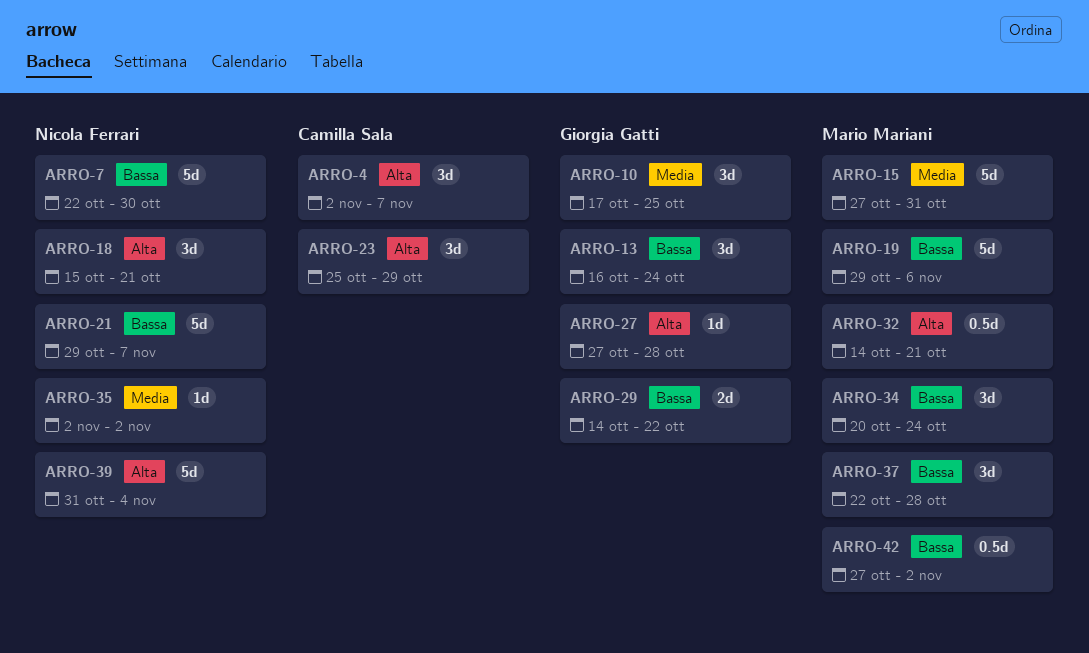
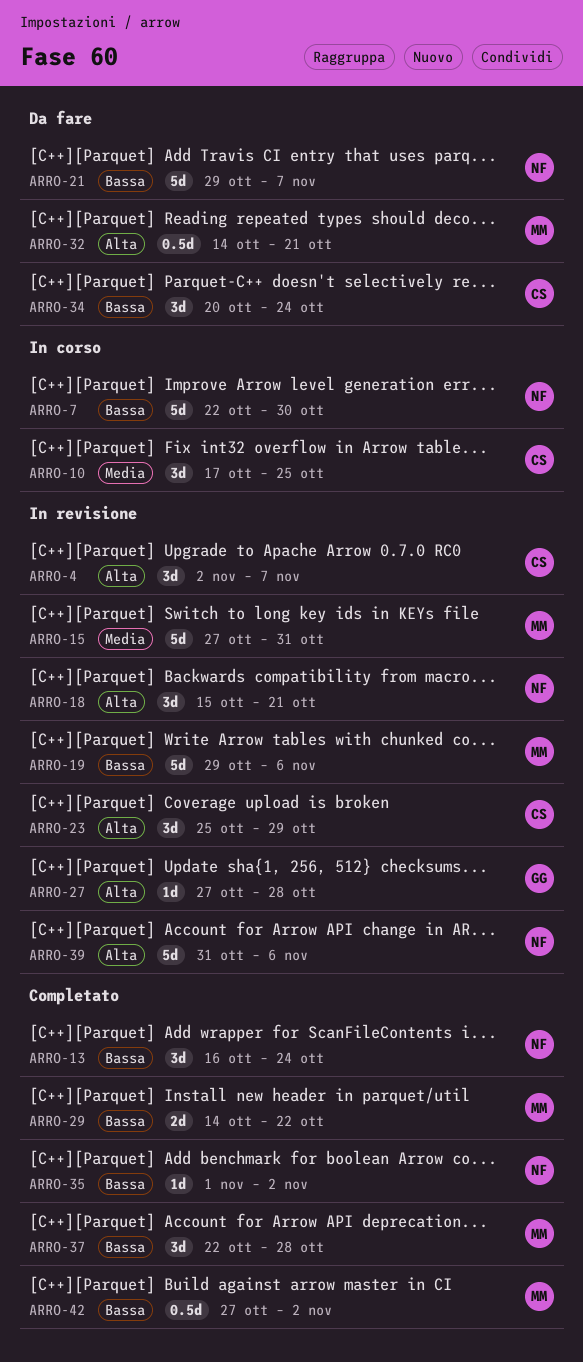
ARRO-10, owner: Giorgia Gatti -> Camilla Sala
ARRO-13, owner: Giorgia Gatti -> Nicola Ferrari
ARRO-29, owner: Giorgia Gatti -> Mario Mariani
ARRO-34, owner: Mario Mariani -> Camilla Sala
ARRO-35, priority: Media -> Bassa
ARRO-35, start: Nov 2 -> Nov 1
ARRO-39, due: Nov 4 -> Nov 6

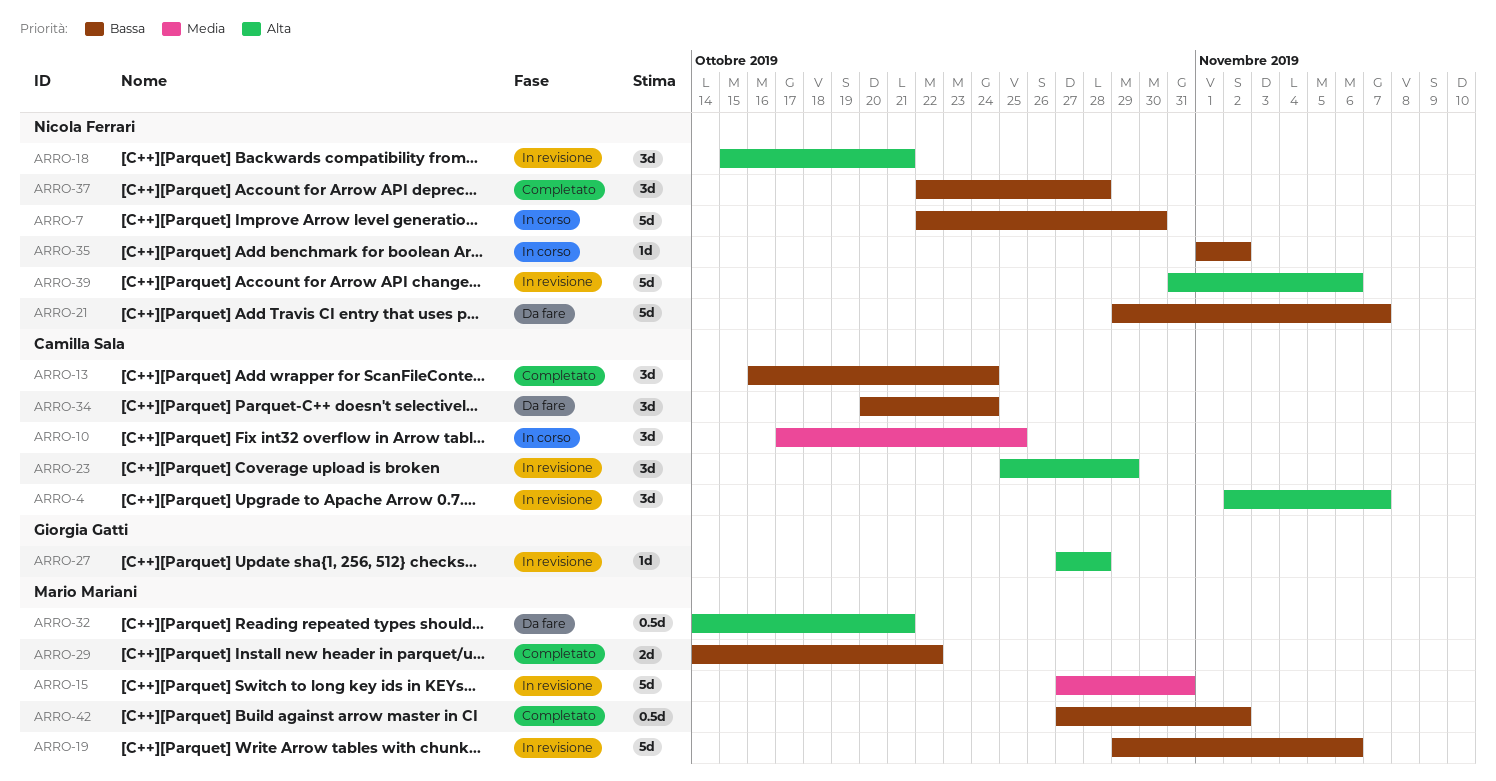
ARRO-13, owner: Nicola Ferrari -> Camilla Sala
ARRO-35, status: Completato -> In corso
ARRO-37, owner: Mario Mariani -> Nicola Ferrari

